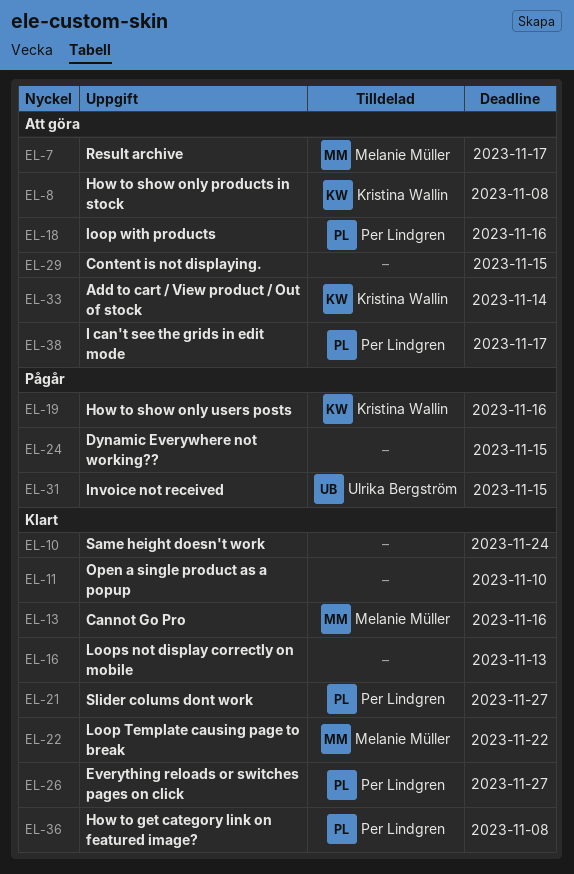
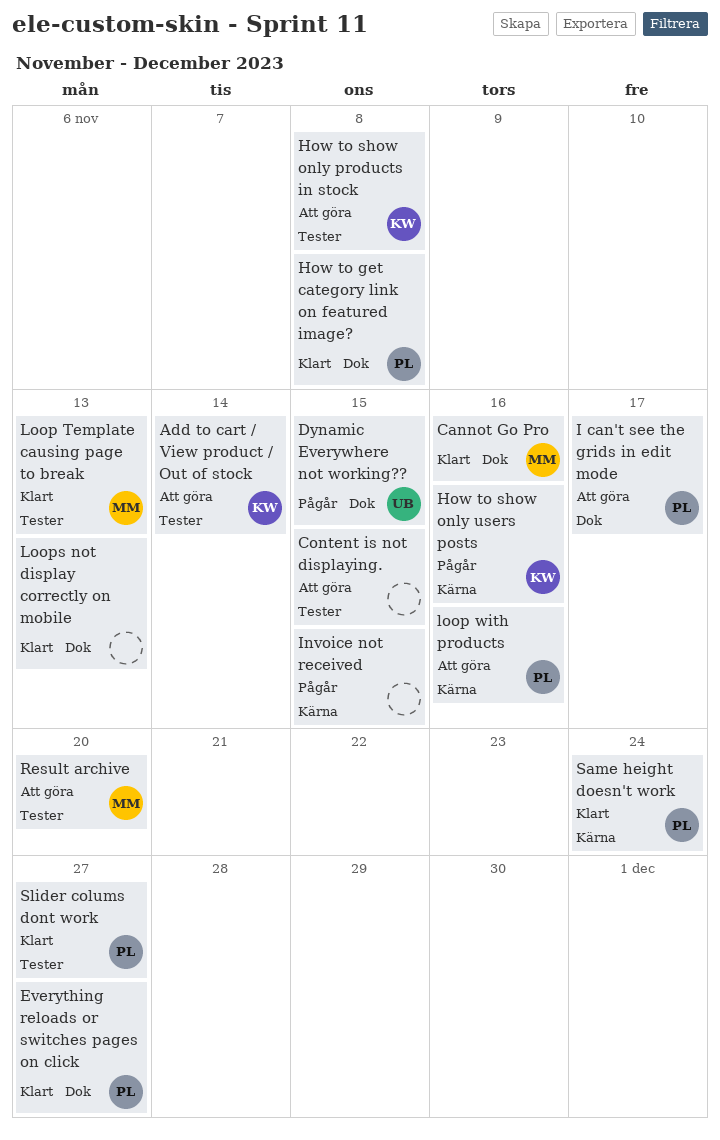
Dynamic Everywhere not working??, owner: none -> Ulrika Bergström
Invoice not received, owner: Ulrika Bergström -> none
Loop Template causing page to break, due: Nov 22 -> Nov 13
Open a single product as a popup: present -> none
Result archive, due: Nov 17 -> Nov 20
Same height doesn't work, owner: none -> Per Lindgren

